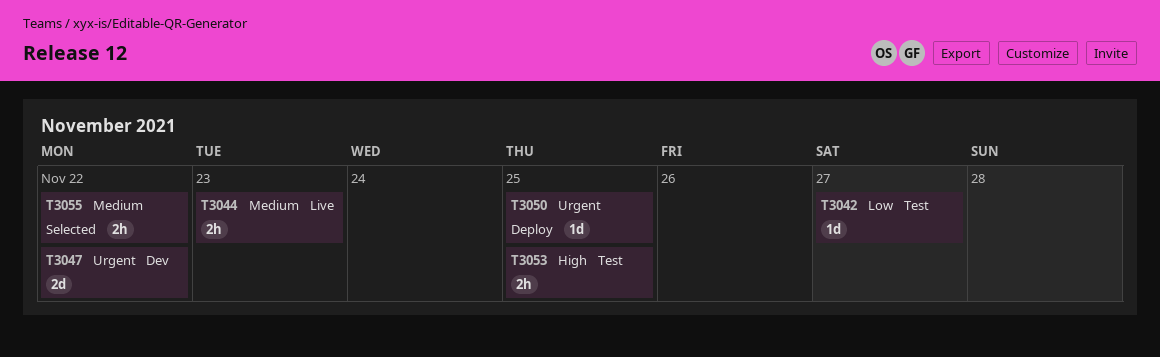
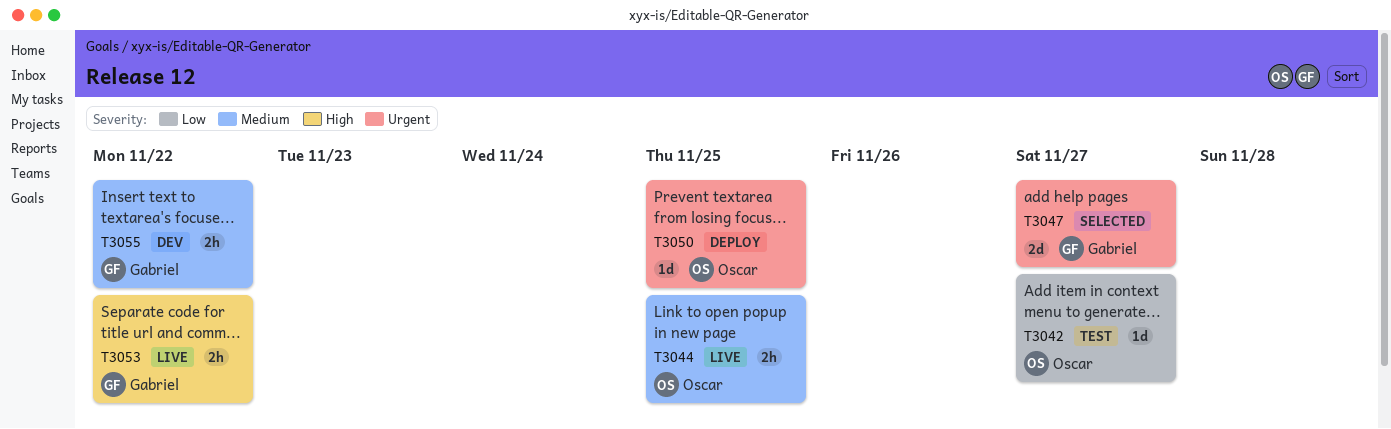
T3044, due: Nov 23 -> Nov 25
T3047, status: Dev -> Selected
T3047, due: Nov 22 -> Nov 27
T3053, status: Test -> Live
T3053, due: Nov 25 -> Nov 22
T3055, status: Selected -> Dev

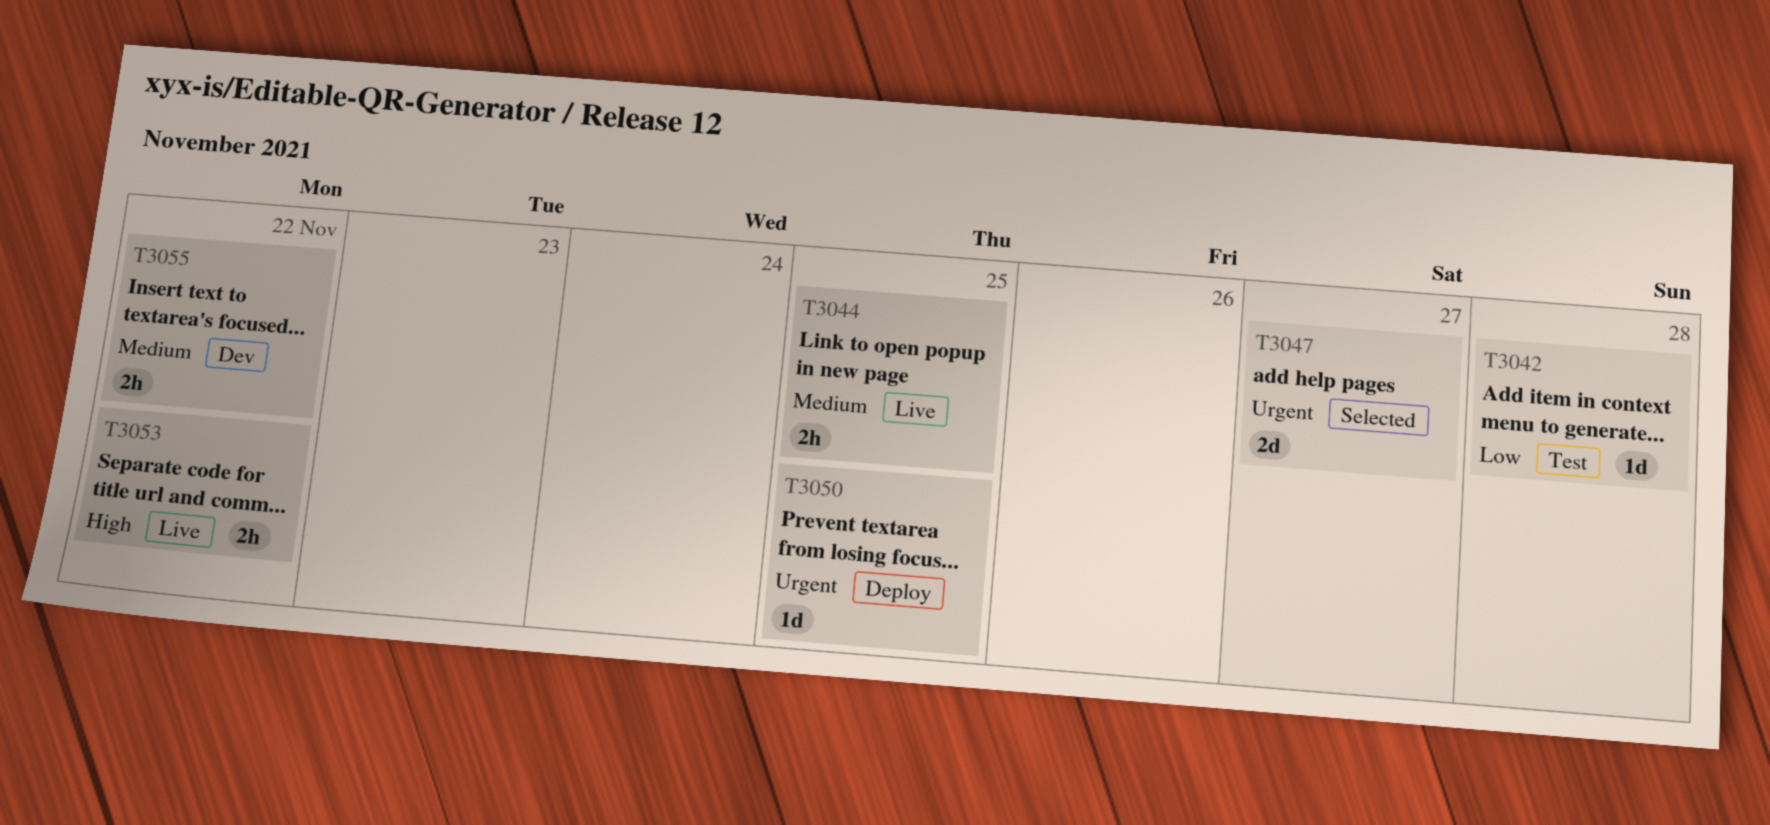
T3042, due: Nov 27 -> Nov 28

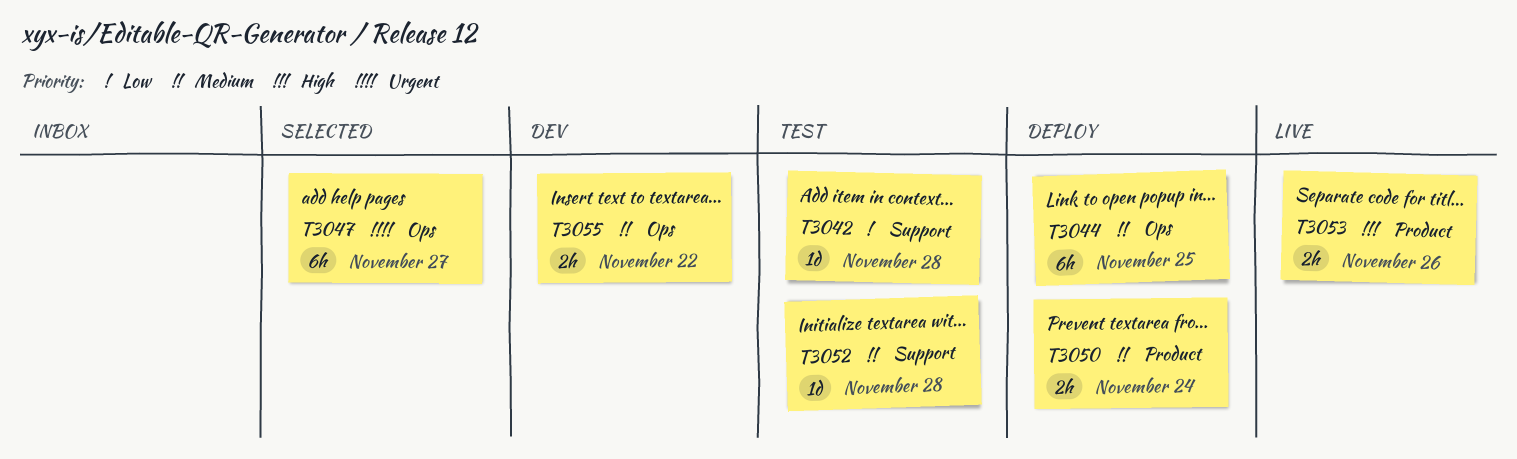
T3044, status: Live -> Deploy
T3044, estimate: 2h -> 6h
T3047, estimate: 2d -> 6h
T3050, priority: Urgent -> Medium
T3050, estimate: 1d -> 2h
T3050, due: Nov 25 -> Nov 24
T3052: none -> present
T3053, due: Nov 22 -> Nov 26

